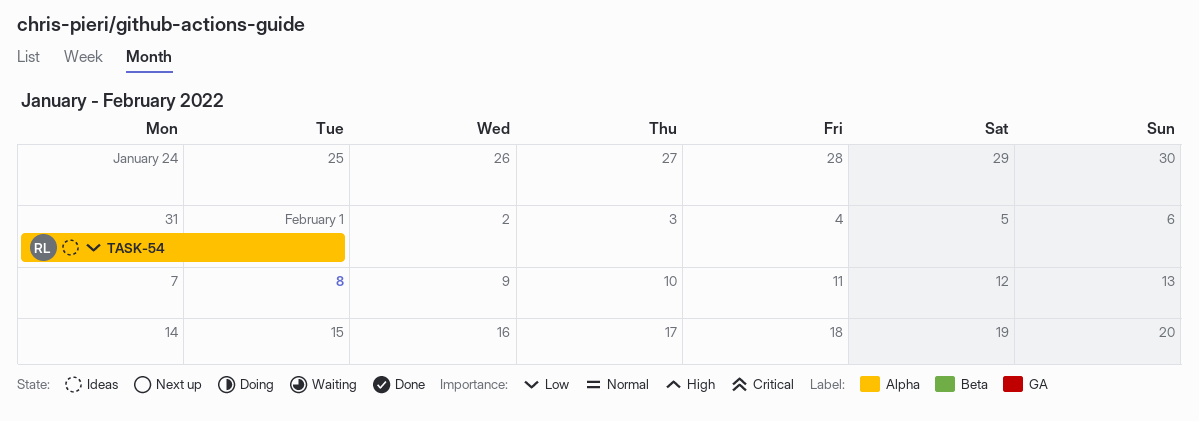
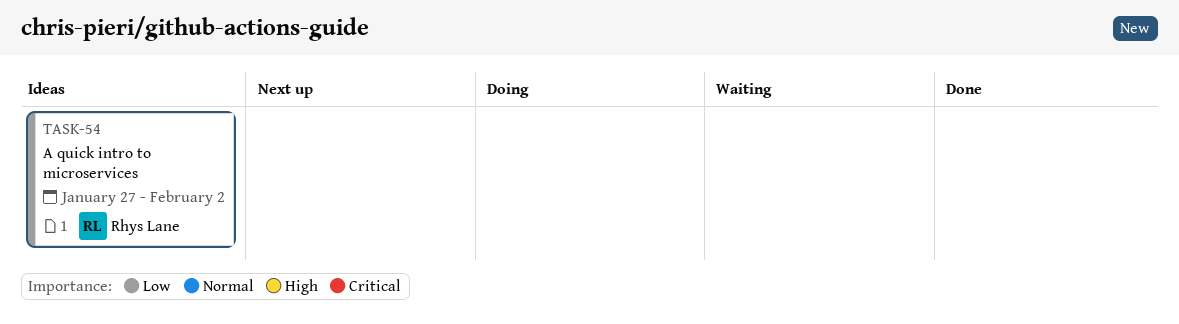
TASK-54, start: Jan 31 -> Jan 27
TASK-54, due: Feb 1 -> Feb 2

